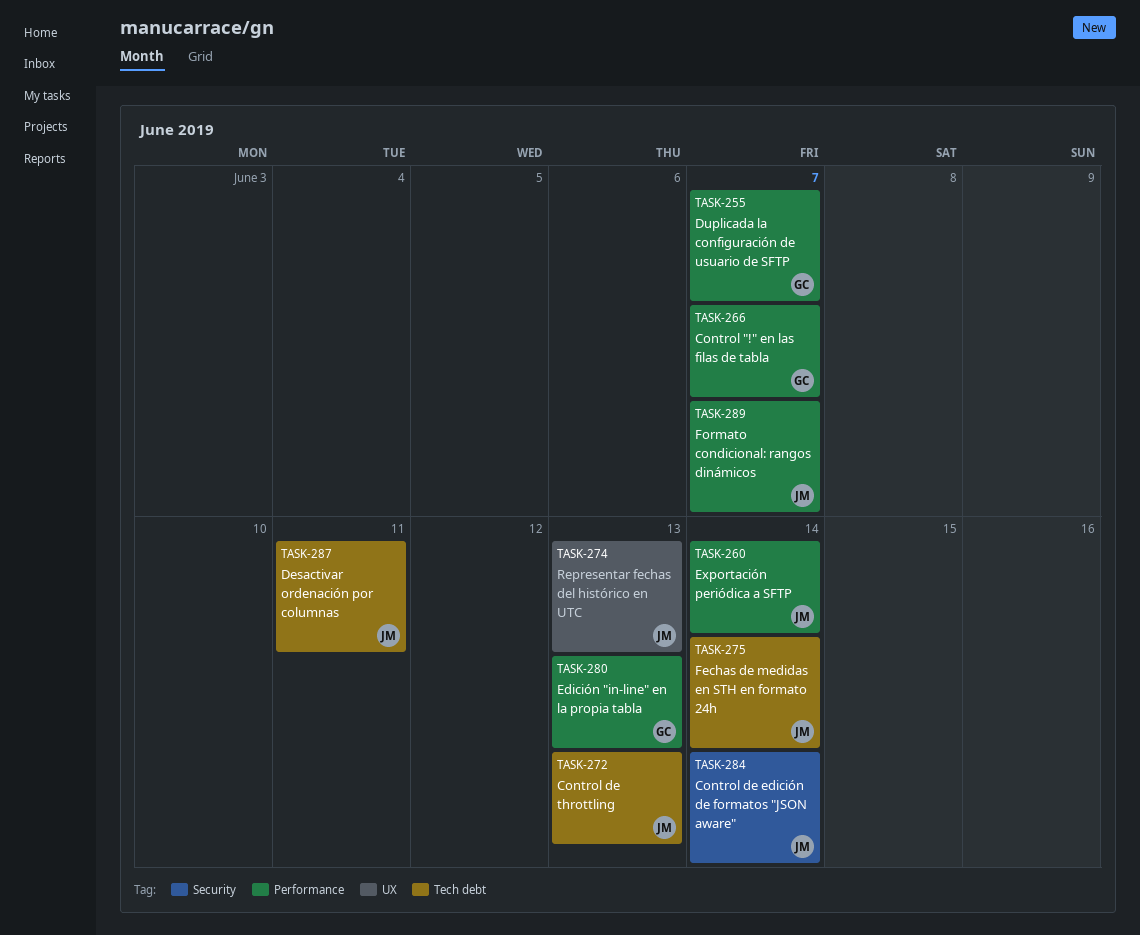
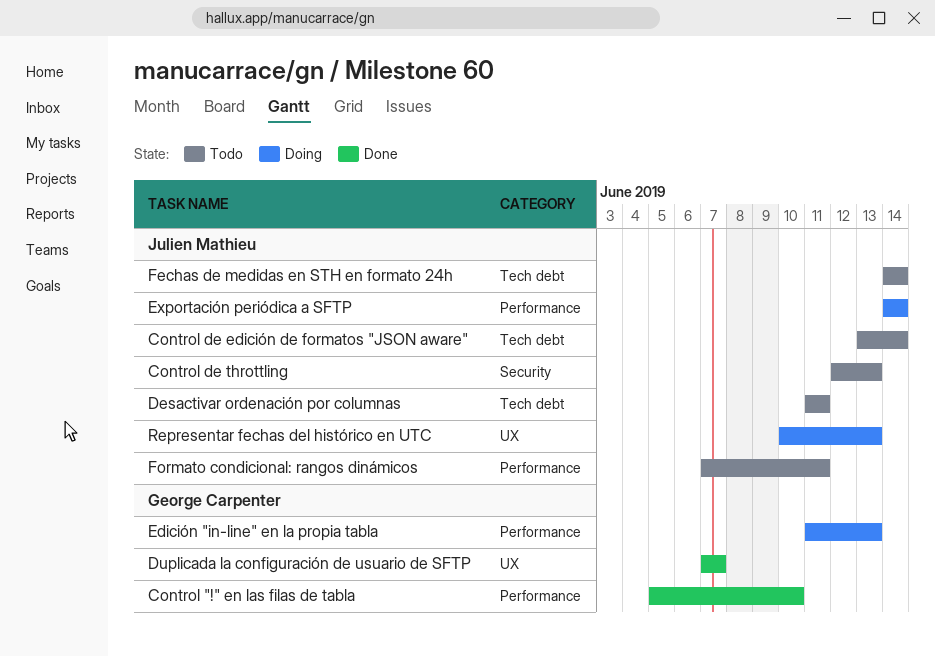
Control "!" en las filas de tabla, due: Jun 7 -> Jun 10
Control de edición de formatos "JSON aware", label: Security -> Tech debt
Control de throttling, label: Tech debt -> Security
Duplicada la configuración de usuario de SFTP, label: Performance -> UX
Formato condicional: rangos dinámicos, due: Jun 7 -> Jun 11

